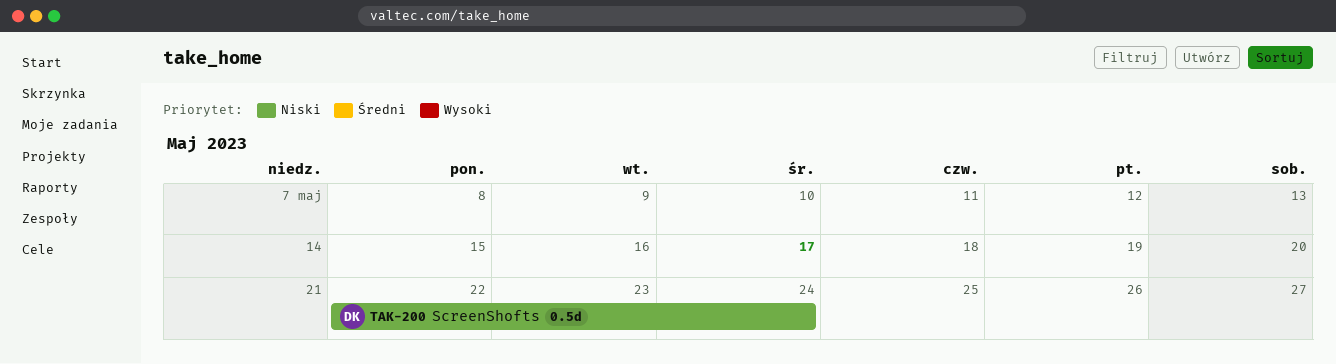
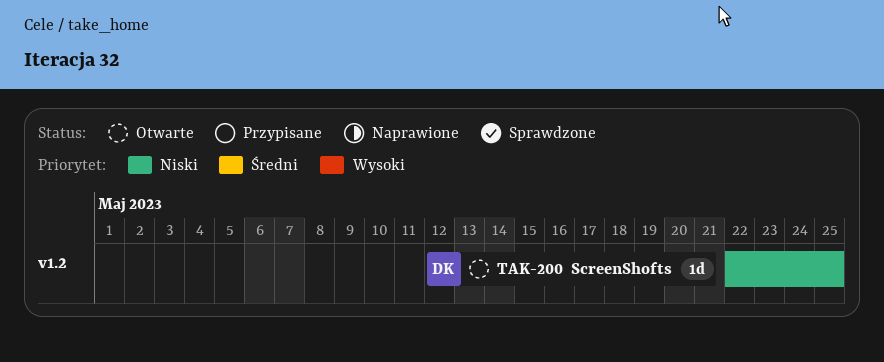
TAK-200, estimate: 0.5d -> 1d
TAK-200, due: May 24 -> May 25

